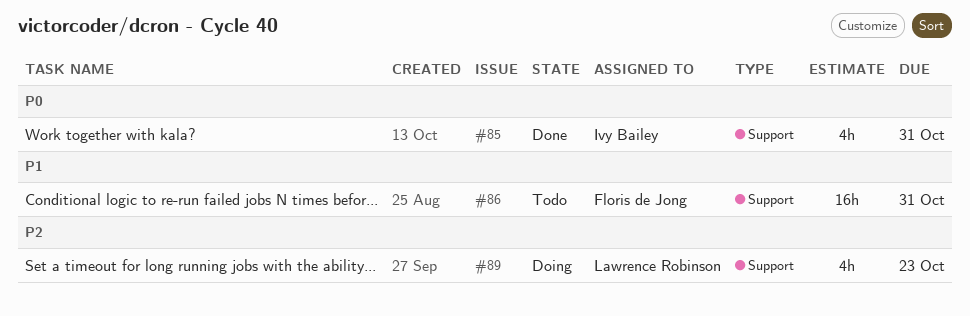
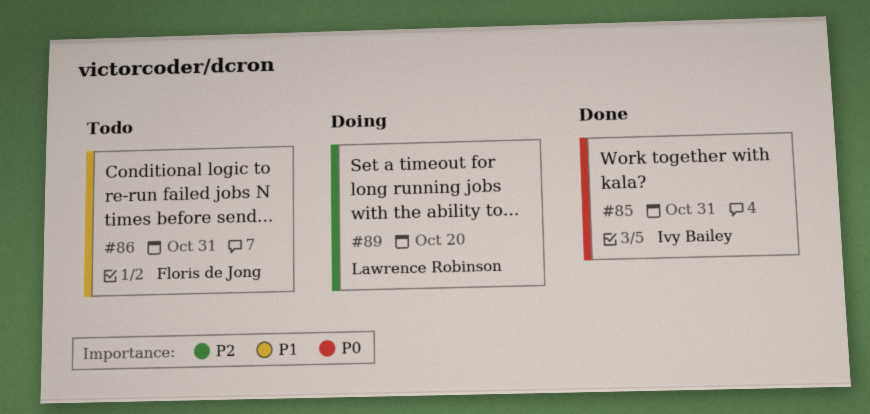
#89, due: Oct 23 -> Oct 20

